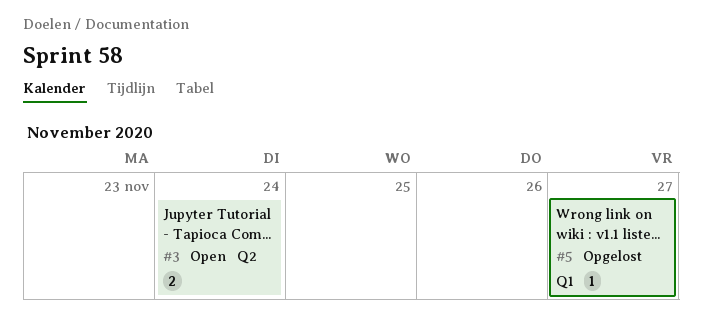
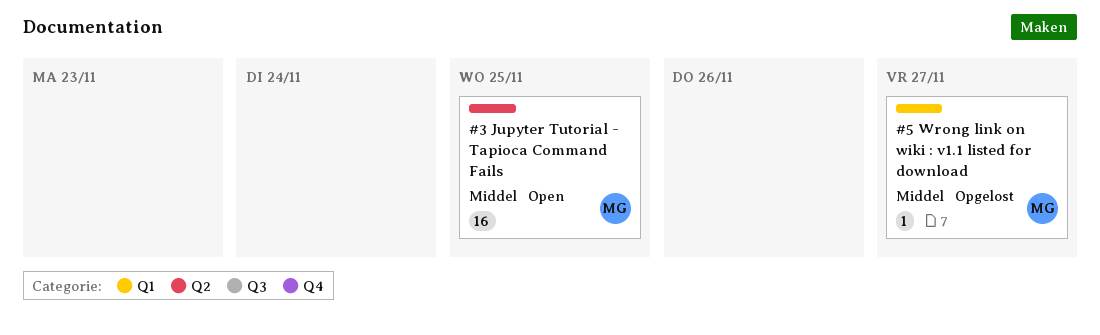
#3, estimate: 2 -> 16
#3, due: Nov 24 -> Nov 25

